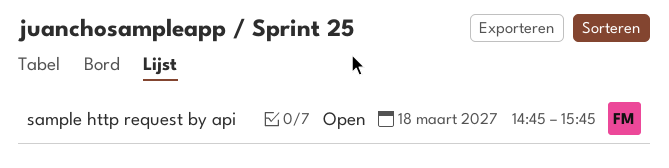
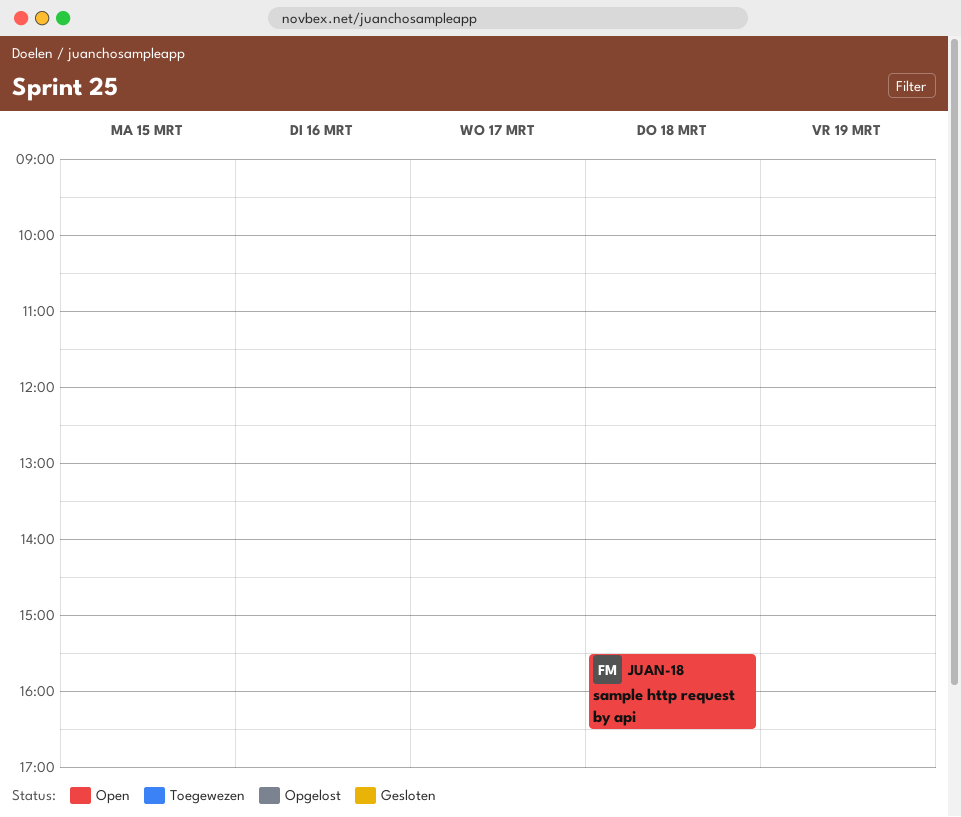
sample http request by api, begins: 14:45 -> 15:30
sample http request by api, ends: 15:45 -> 16:30

